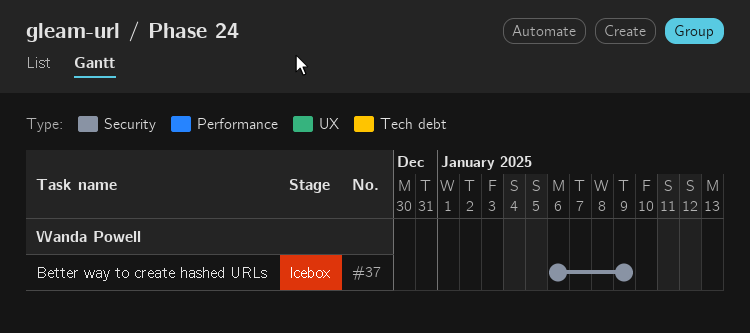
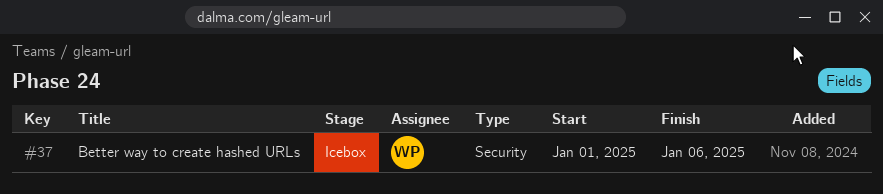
#37, start: Jan 6 -> Jan 1
#37, due: Jan 9 -> Jan 6

